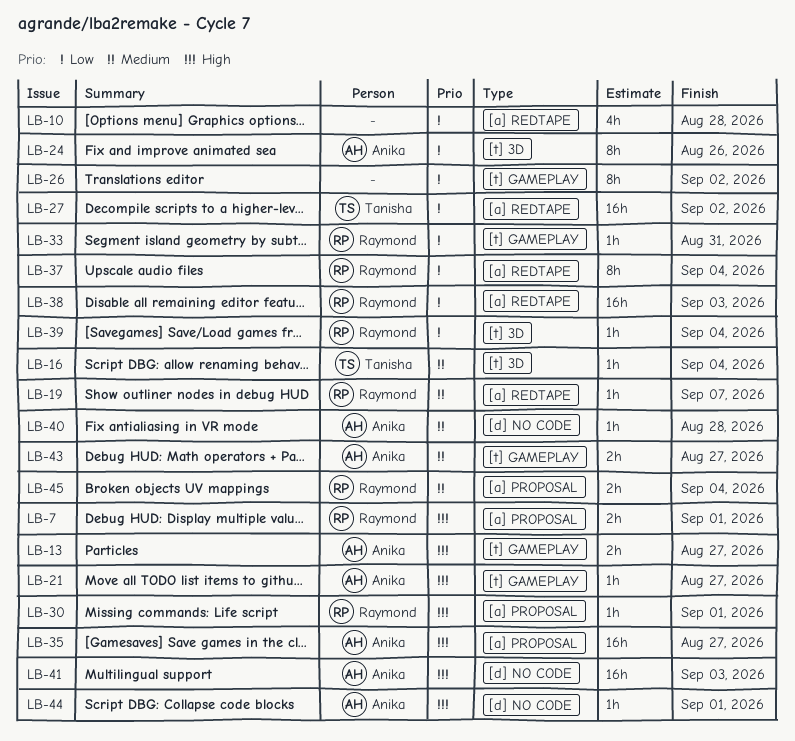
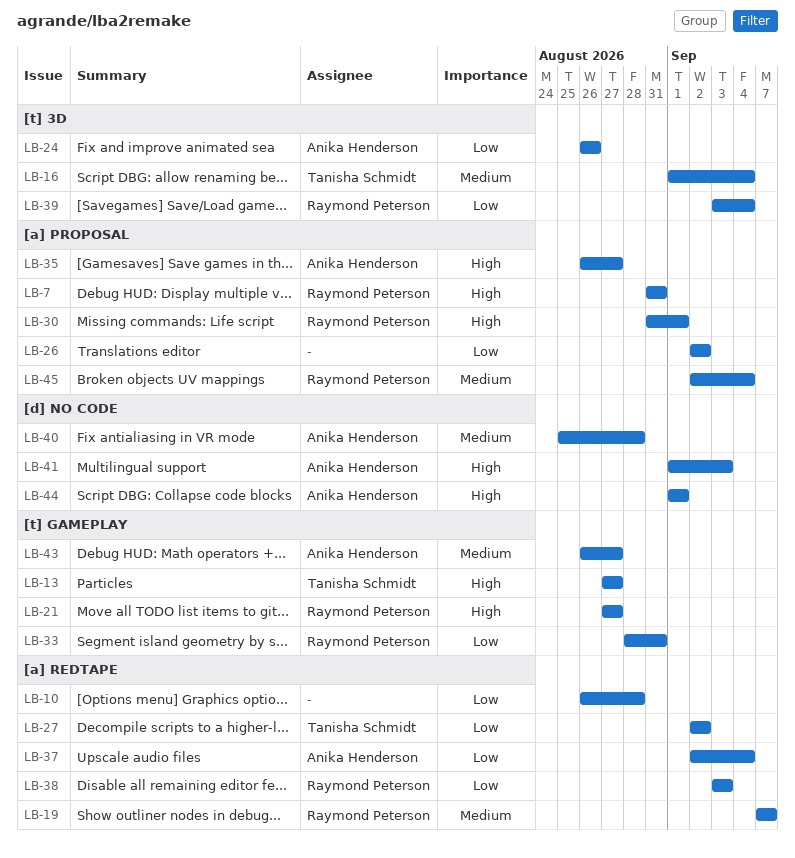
LB-7, due: Sep 1 -> Aug 31
LB-13, owner: Anika Henderson -> Tanisha Schmidt
LB-21, owner: Anika Henderson -> Raymond Peterson
LB-26, label: [t] GAMEPLAY -> [a] PROPOSAL
LB-37, owner: Raymond Peterson -> Anika Henderson

